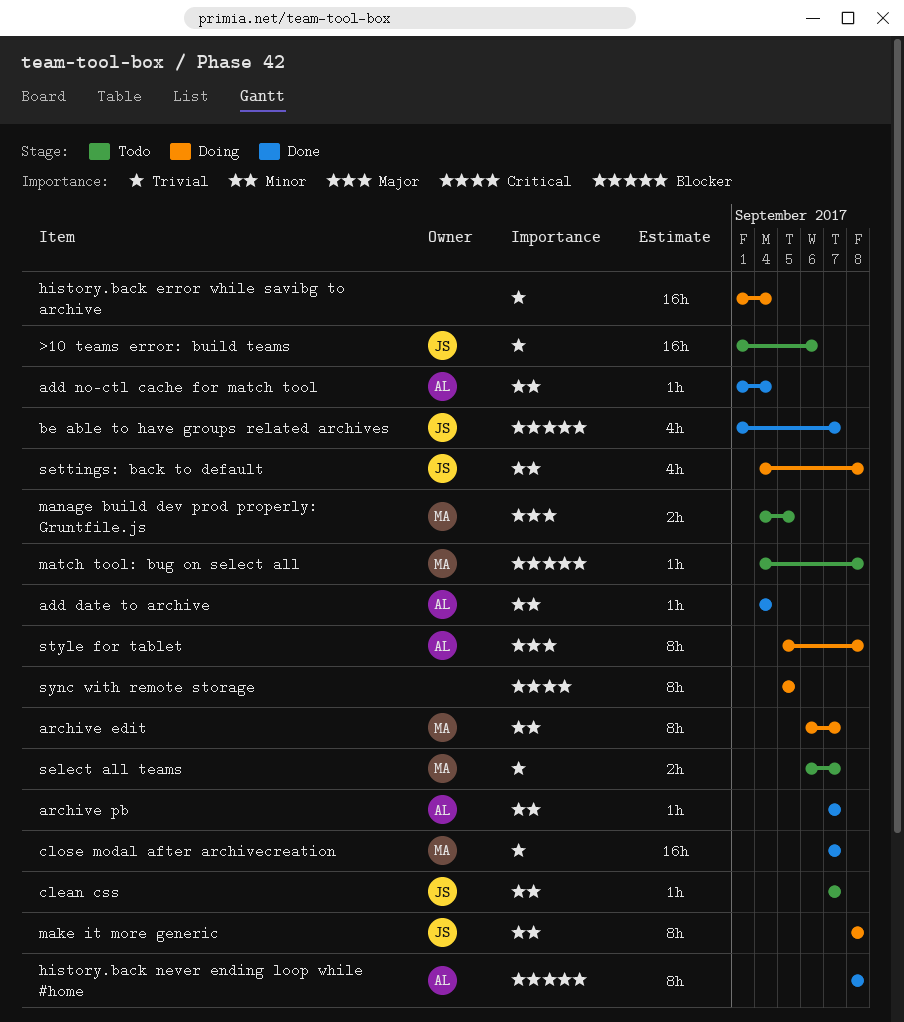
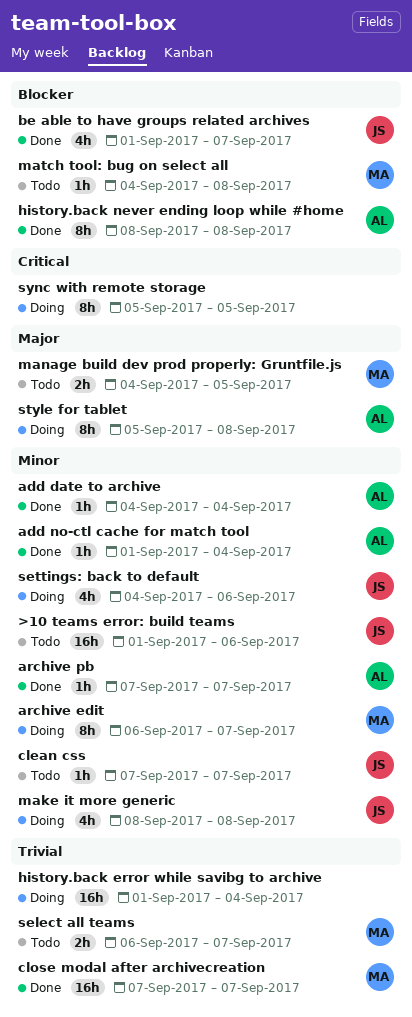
>10 teams error: build teams, priority: Trivial -> Minor
make it more generic, estimate: 8h -> 4h
settings: back to default, due: Sep 8 -> Sep 6

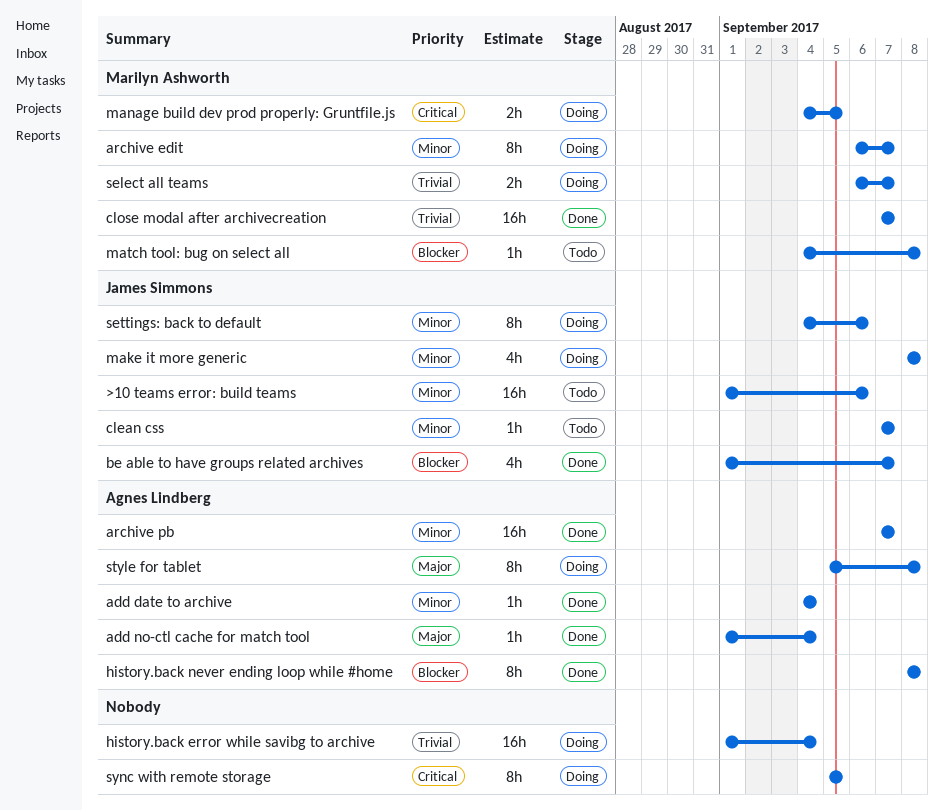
add no-ctl cache for match tool, priority: Minor -> Major
archive pb, estimate: 1h -> 16h
manage build dev prod properly: Gruntfile.js, status: Todo -> Doing
manage build dev prod properly: Gruntfile.js, priority: Major -> Critical
select all teams, status: Todo -> Doing
settings: back to default, estimate: 4h -> 8h

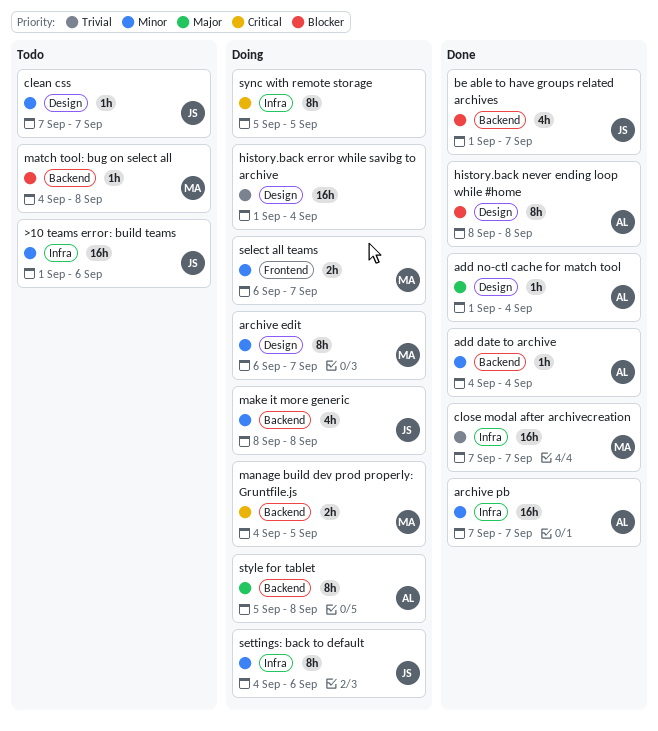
select all teams, priority: Trivial -> Minor

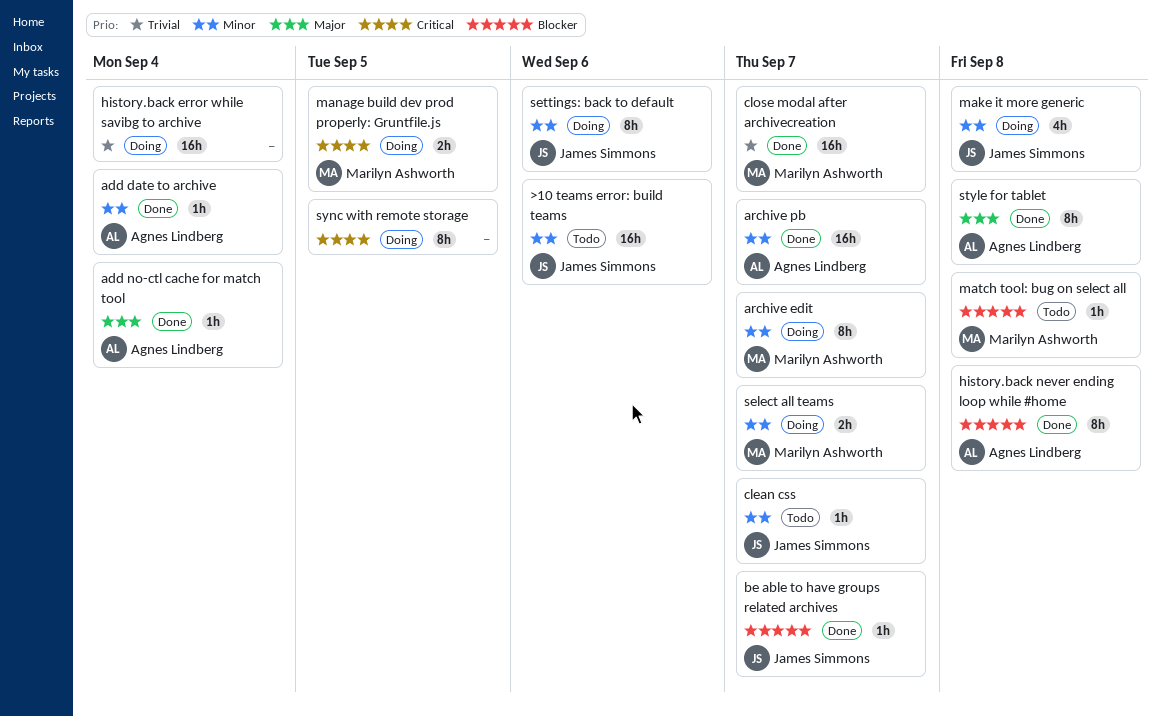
be able to have groups related archives, estimate: 4h -> 1h
style for tablet, status: Doing -> Done

